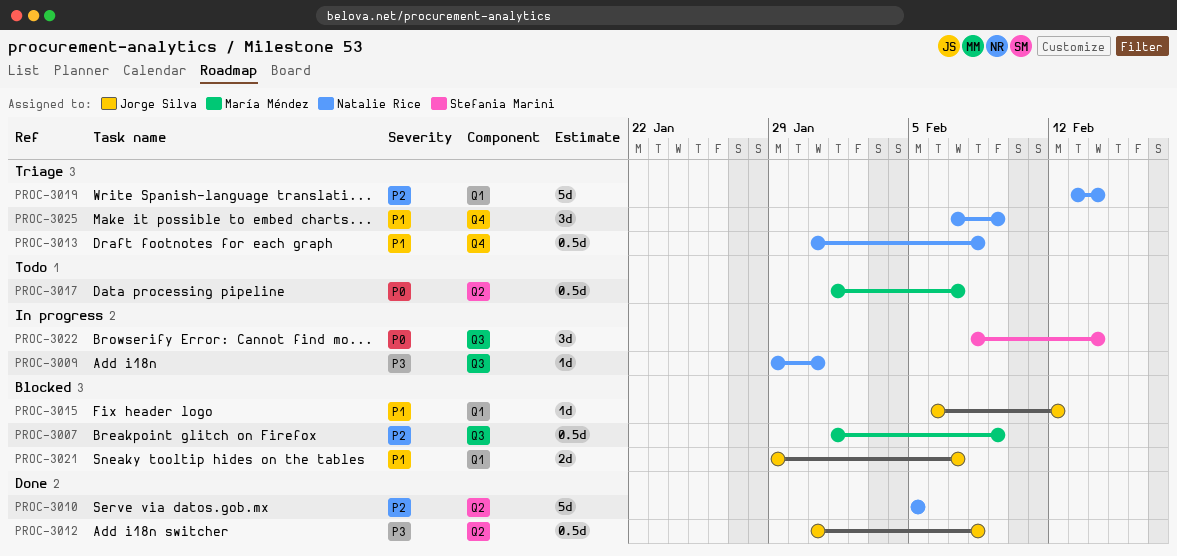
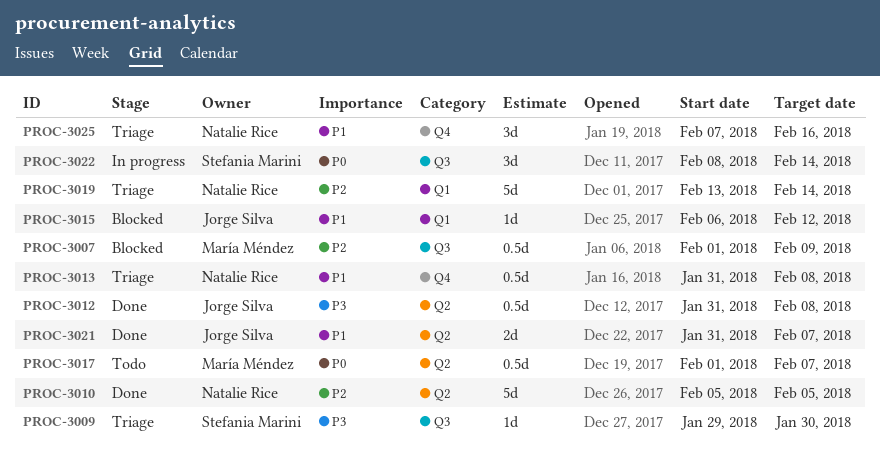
PROC-3009, status: In progress -> Triage
PROC-3009, owner: Natalie Rice -> Stefania Marini
PROC-3009, due: Jan 31 -> Jan 30
PROC-3021, status: Blocked -> Done
PROC-3021, label: Q1 -> Q2
PROC-3021, start: Jan 29 -> Jan 31
PROC-3025, due: Feb 9 -> Feb 16

